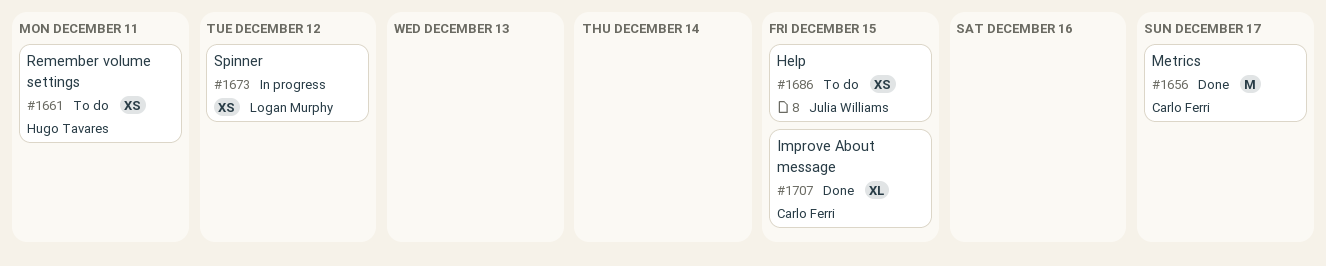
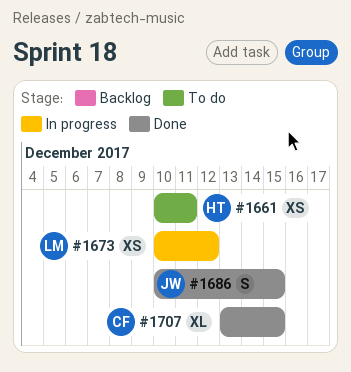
#1656: present -> none
#1686, status: To do -> Done
#1686, estimate: XS -> S

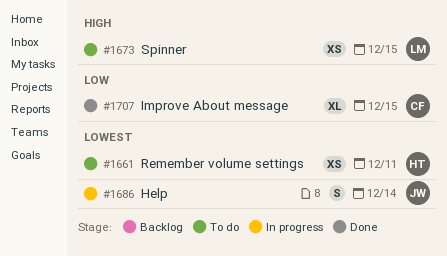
#1673, status: In progress -> To do
#1673, due: Dec 12 -> Dec 15
#1686, status: Done -> In progress
#1686, due: Dec 15 -> Dec 14

